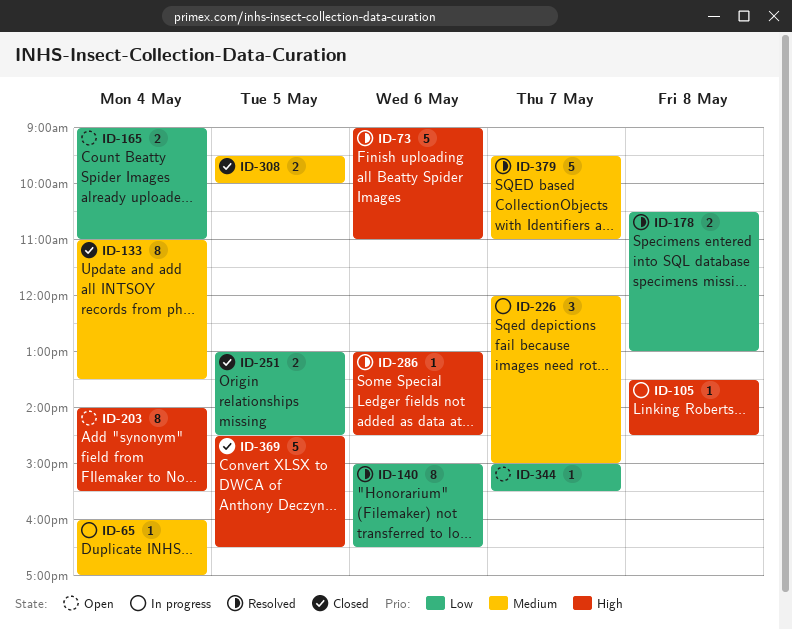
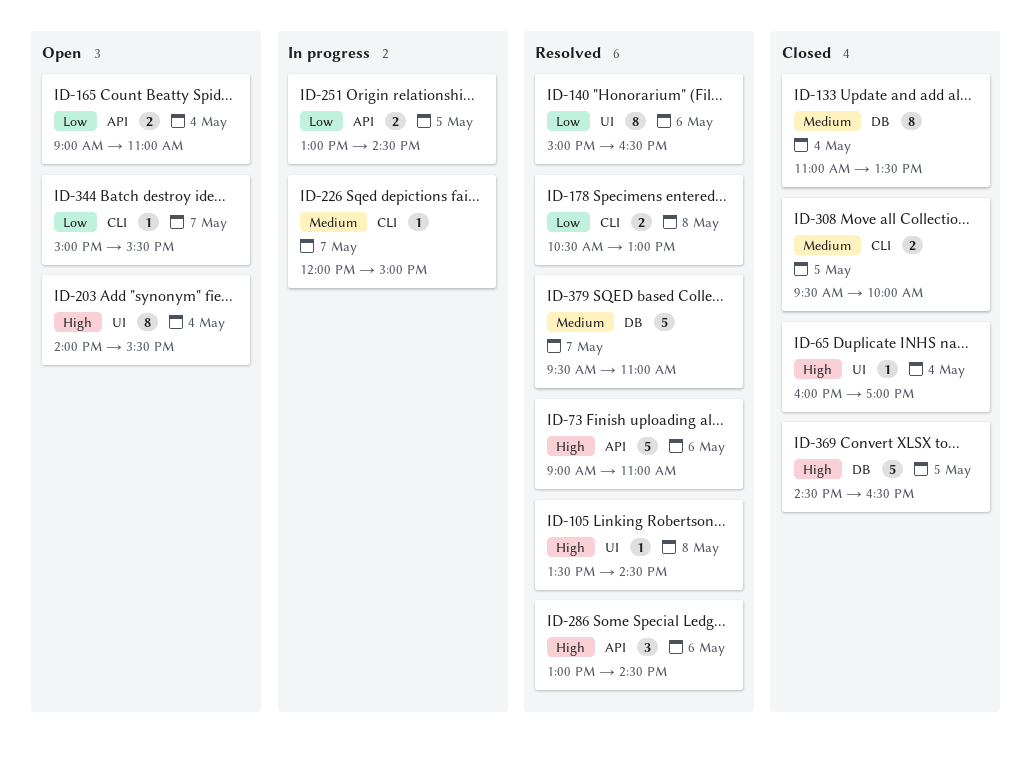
ID-65, status: In progress -> Closed
ID-65, priority: Medium -> High
ID-105, status: In progress -> Resolved
ID-226, estimate: 3 -> 1
ID-251, status: Closed -> In progress
ID-286, estimate: 1 -> 3

